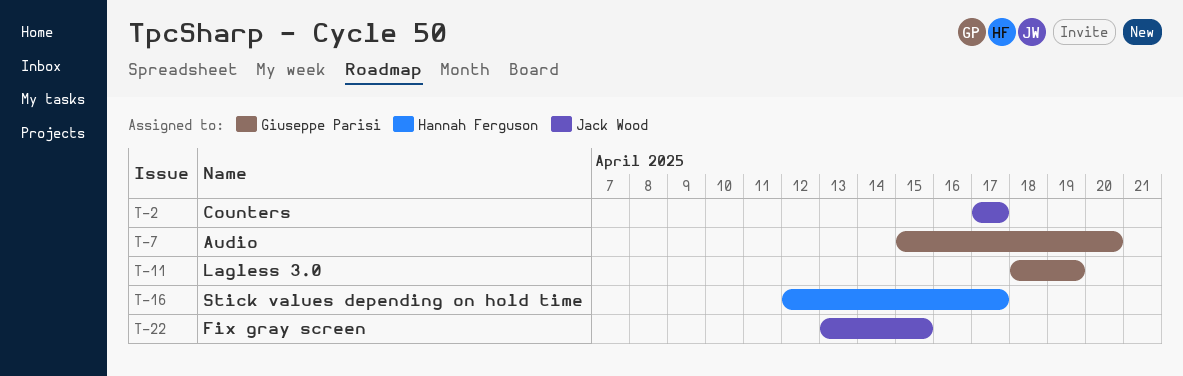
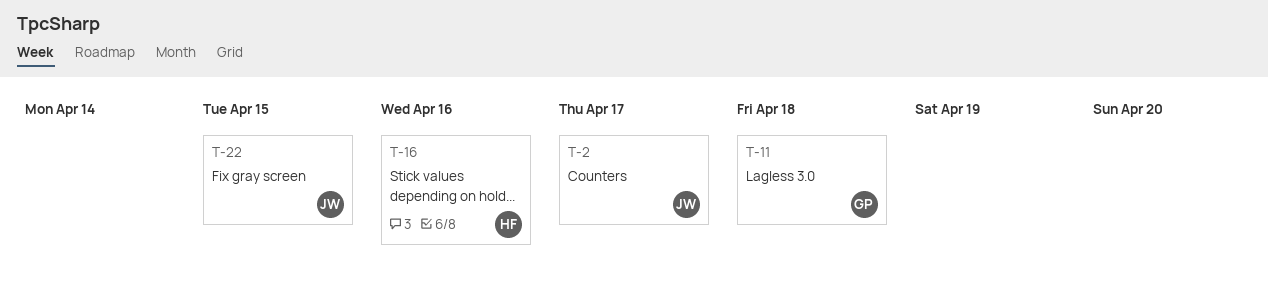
T-7: present -> none
T-11, due: Apr 19 -> Apr 18
T-16, due: Apr 17 -> Apr 16

